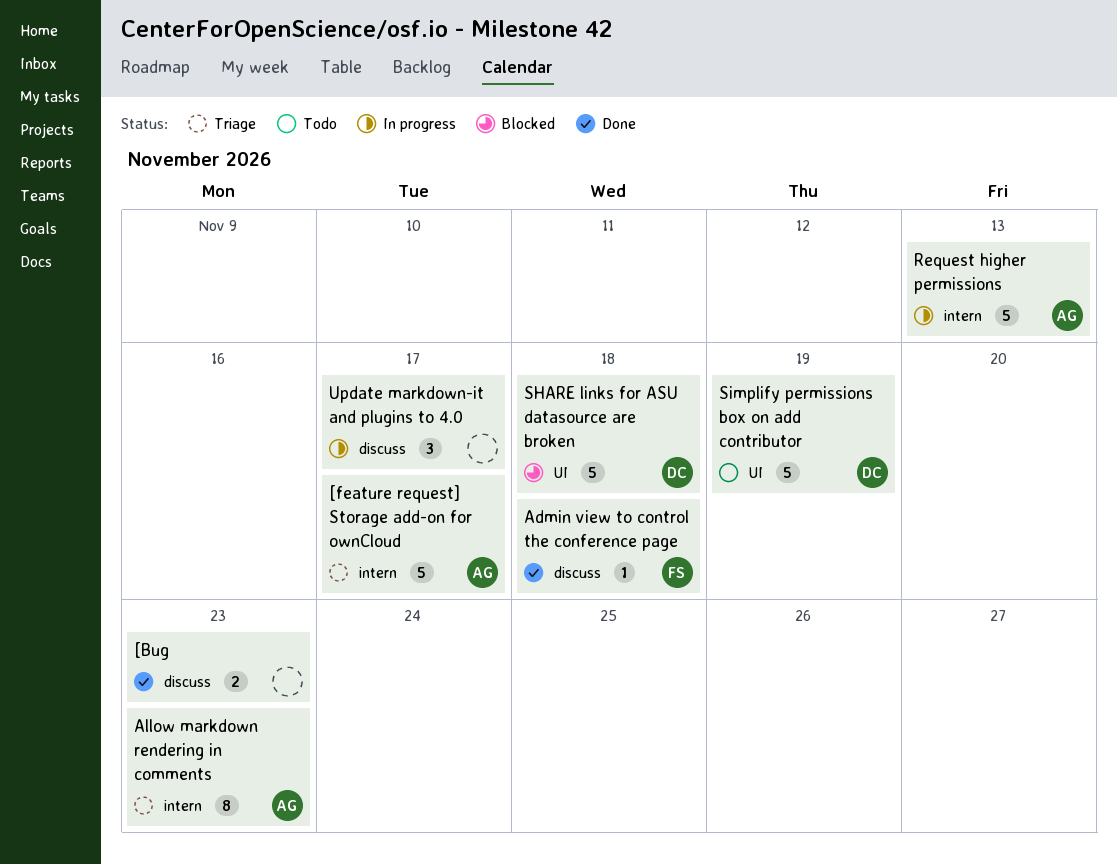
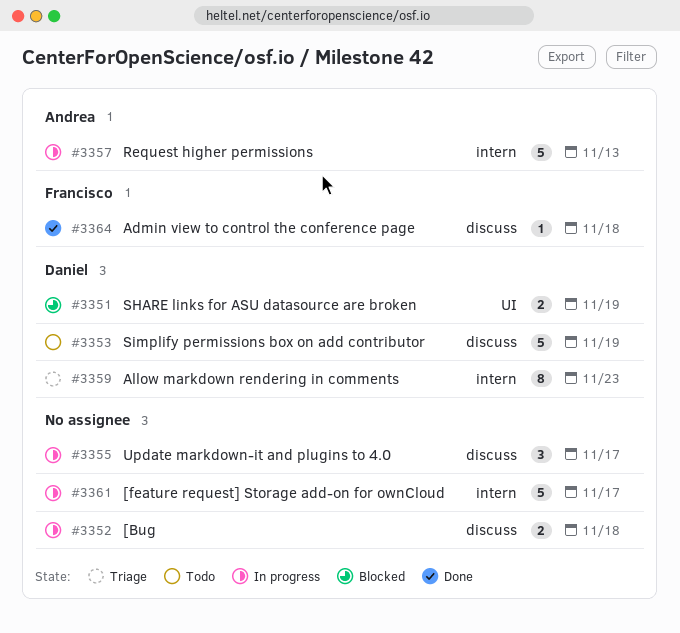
[Bug, status: Done -> In progress
[Bug, due: Nov 23 -> Nov 18
[feature request] Storage add-on for ownCloud, status: Triage -> In progress
[feature request] Storage add-on for ownCloud, owner: Andrea -> none
Allow markdown rendering in comments, owner: Andrea -> Daniel
SHARE links for ASU datasource are broken, estimate: 5 -> 2
SHARE links for ASU datasource are broken, due: Nov 18 -> Nov 19
Simplify permissions box on add contributor, label: UI -> discuss

